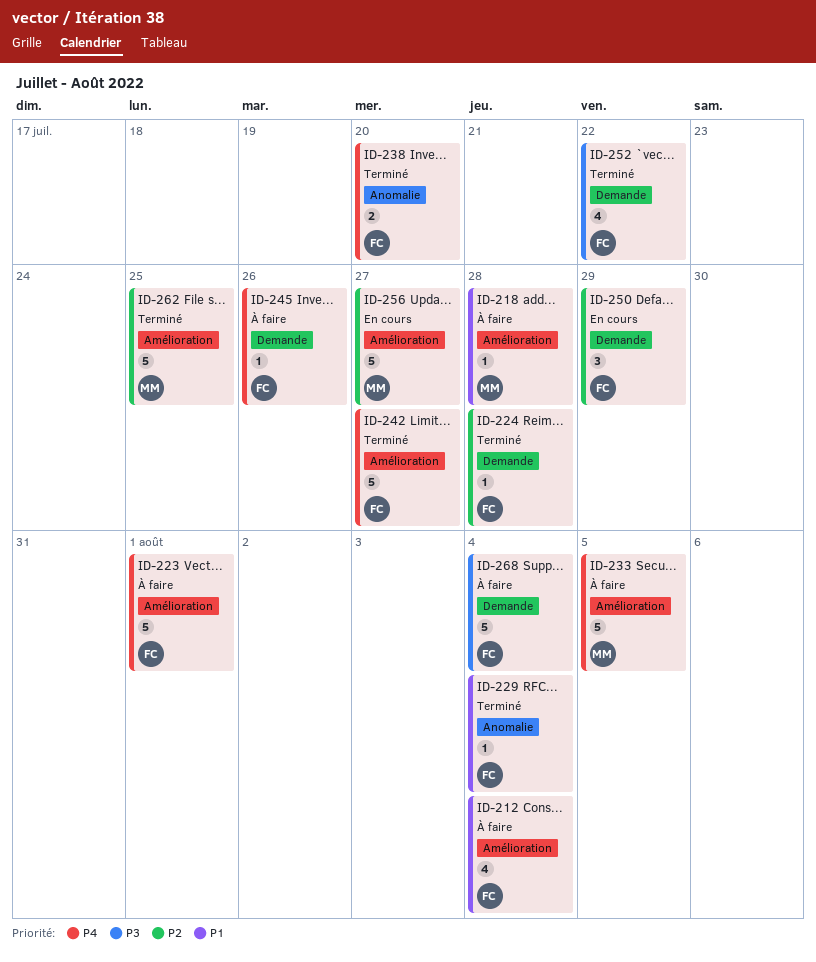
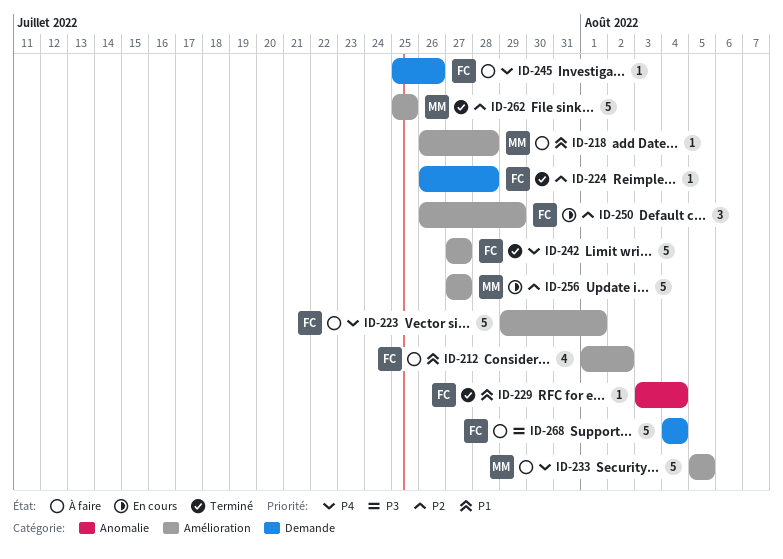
ID-212, due: Aug 4 -> Aug 2
ID-238: present -> none
ID-250, label: Demande -> Amélioration
ID-252: present -> none

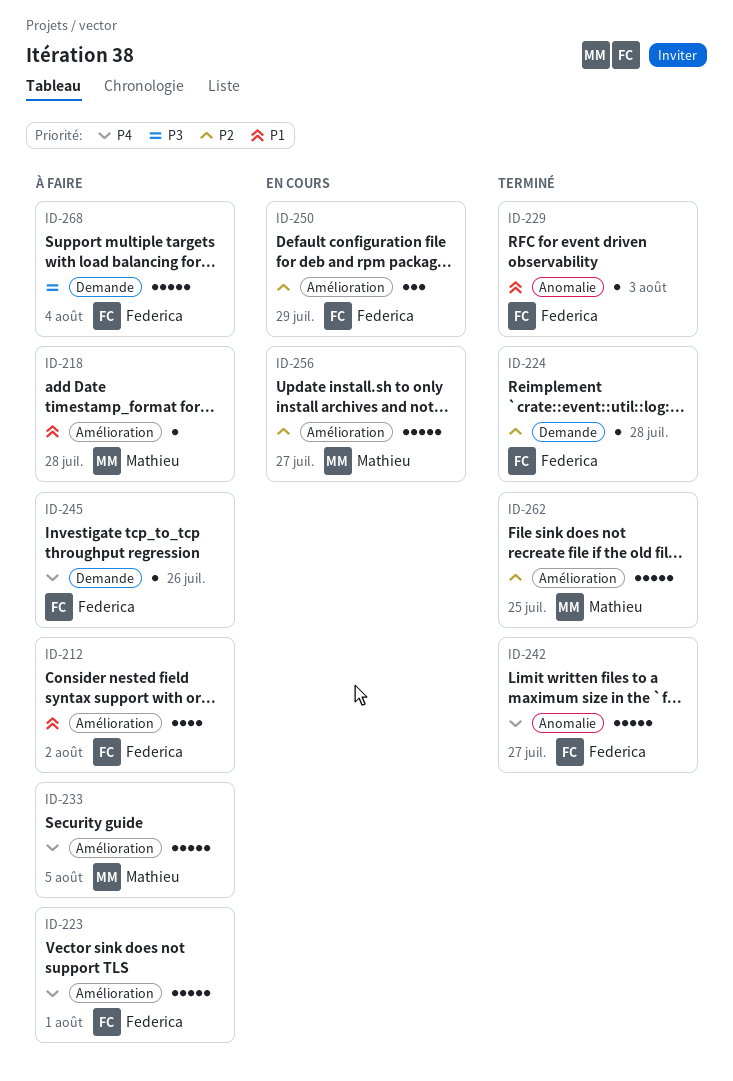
ID-229, due: Aug 4 -> Aug 3
ID-242, label: Amélioration -> Anomalie

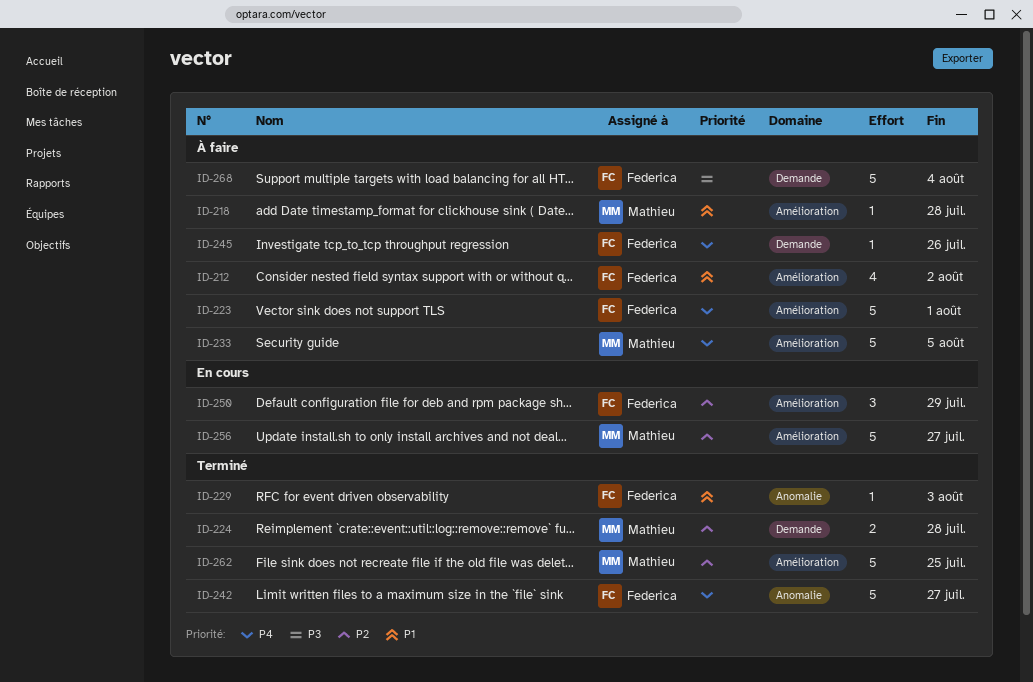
ID-224, owner: Federica -> Mathieu
ID-224, estimate: 1 -> 2

